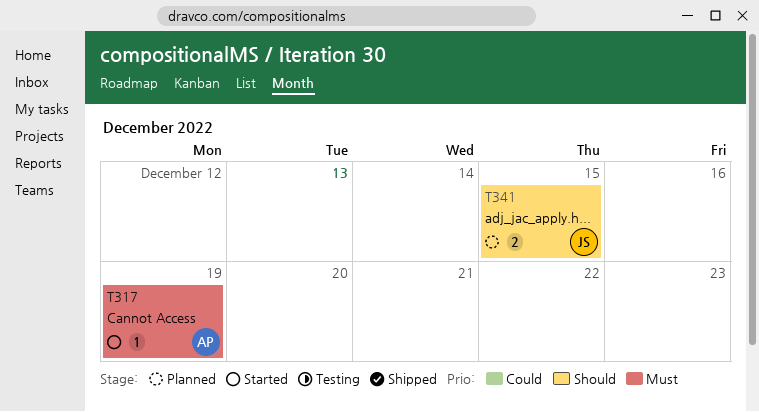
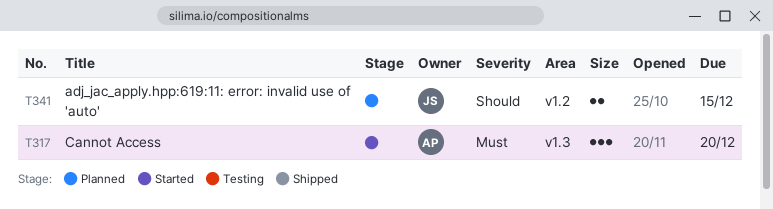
T317, estimate: 1 -> 3
T317, due: Dec 19 -> Dec 20

